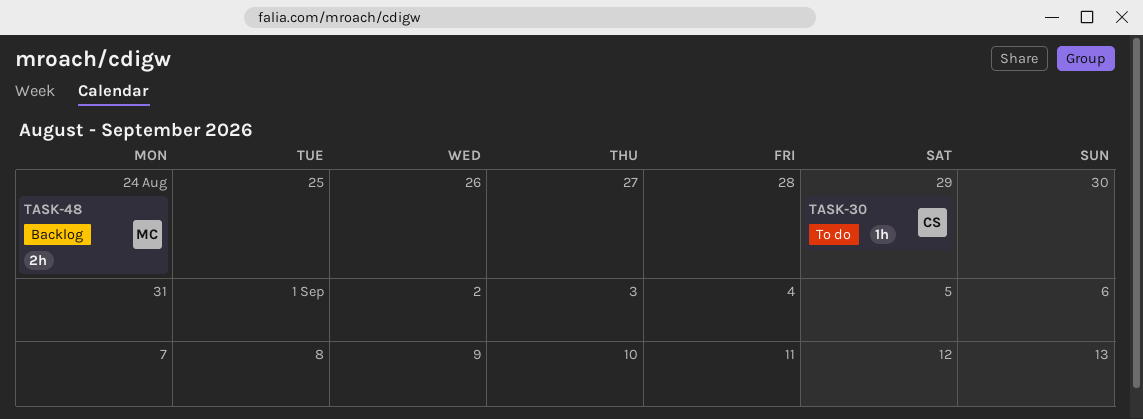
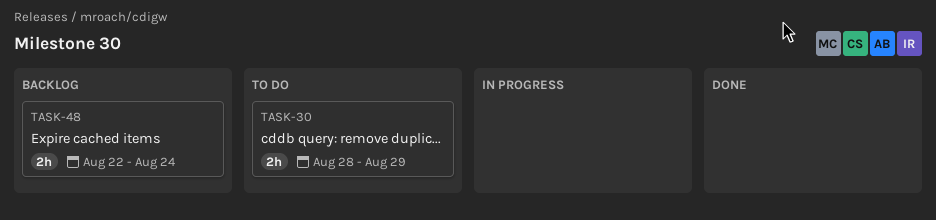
TASK-30, estimate: 1h -> 2h

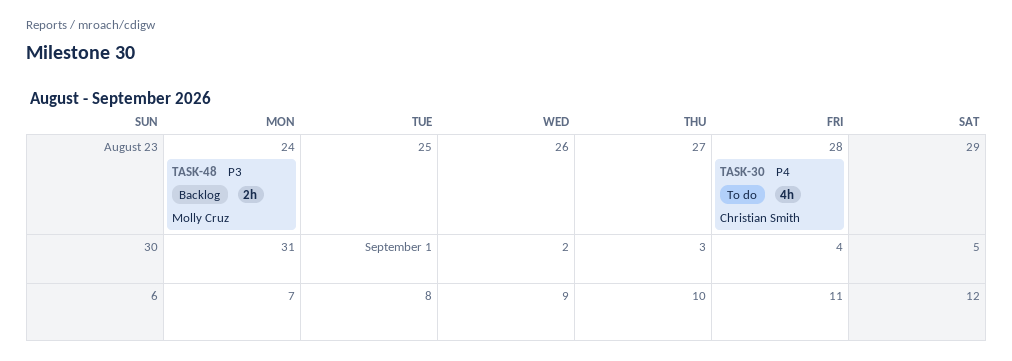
TASK-30, estimate: 2h -> 4h
TASK-30, due: Aug 29 -> Aug 28

